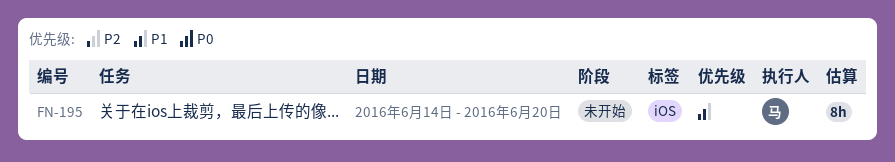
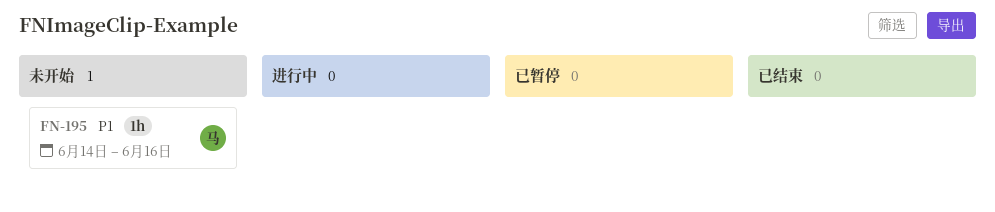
FN-195, estimate: 8h -> 1h
FN-195, due: Jun 20 -> Jun 16

